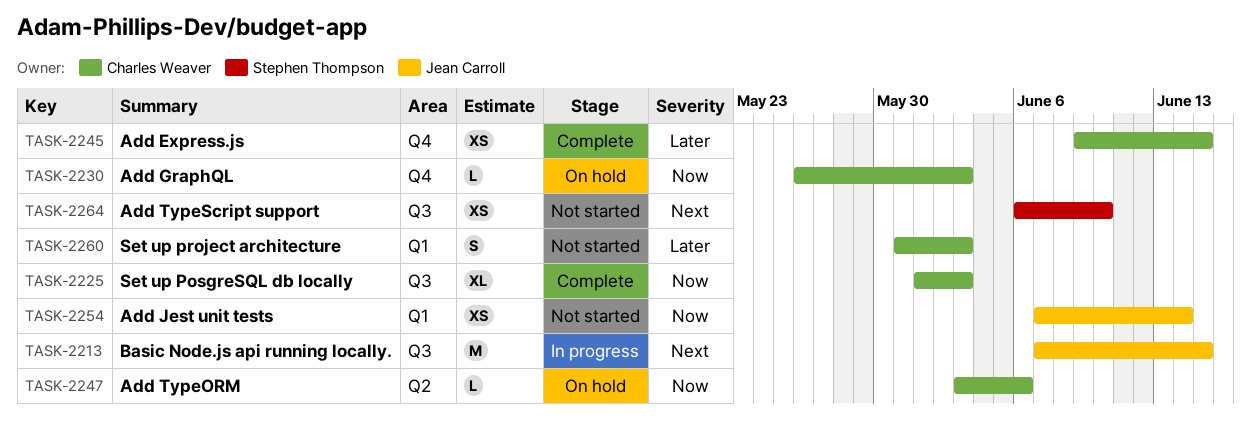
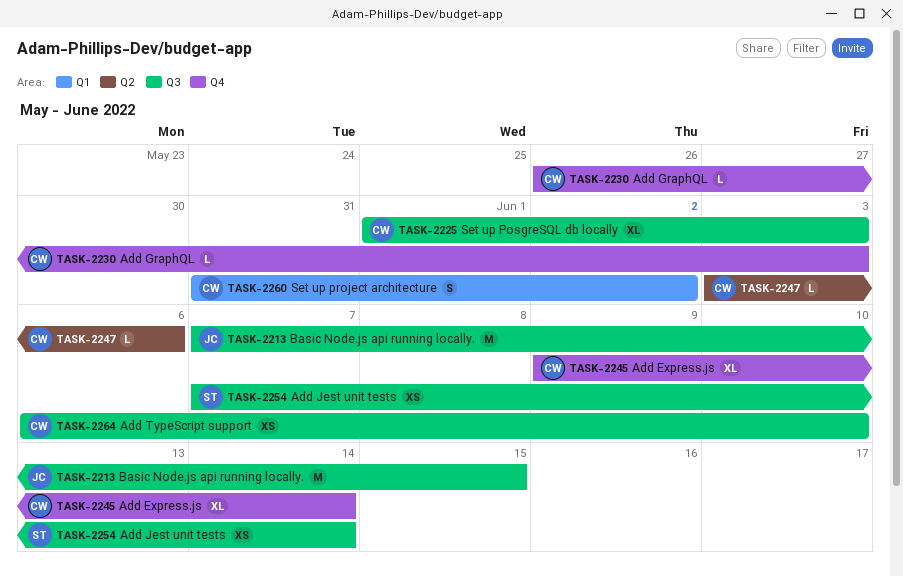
TASK-2245, estimate: XS -> XL
TASK-2245, due: Jun 15 -> Jun 14
TASK-2254, owner: Jean Carroll -> Stephen Thompson
TASK-2254, label: Q1 -> Q3
TASK-2260, due: Jun 3 -> Jun 2
TASK-2264, owner: Stephen Thompson -> Charles Weaver

